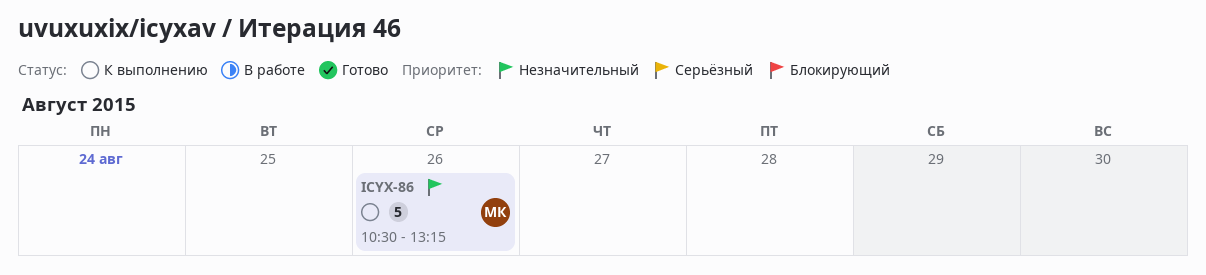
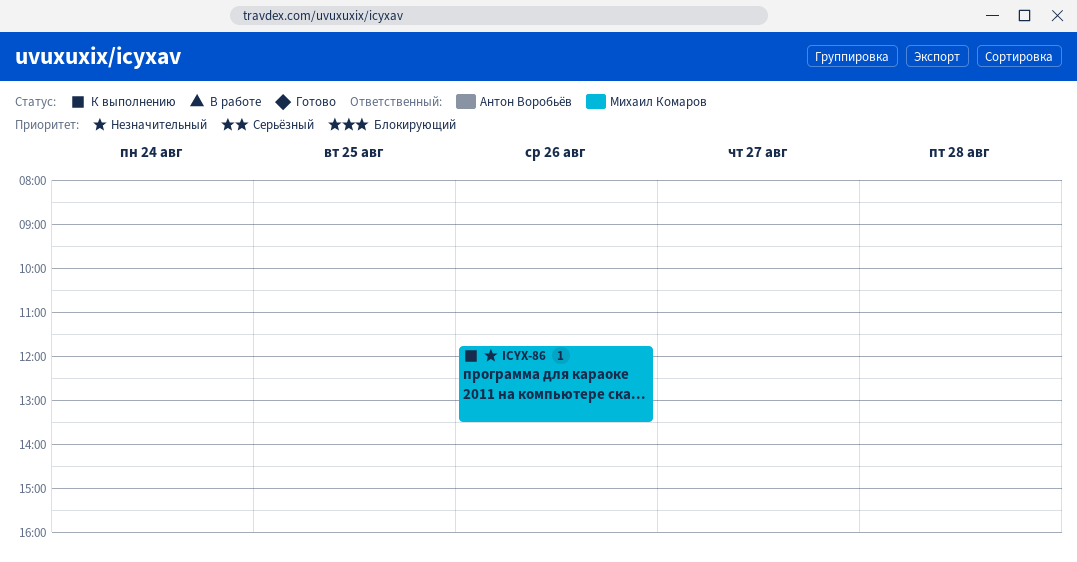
ICYX-86, estimate: 5 -> 1
ICYX-86, begins: 10:30 -> 11:45
ICYX-86, ends: 13:15 -> 13:30

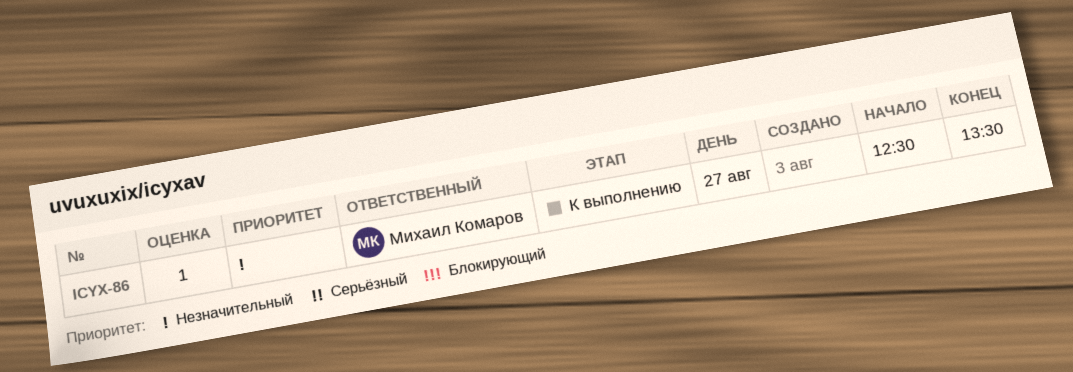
ICYX-86, day: Aug 26 -> Aug 27
ICYX-86, begins: 11:45 -> 12:30

